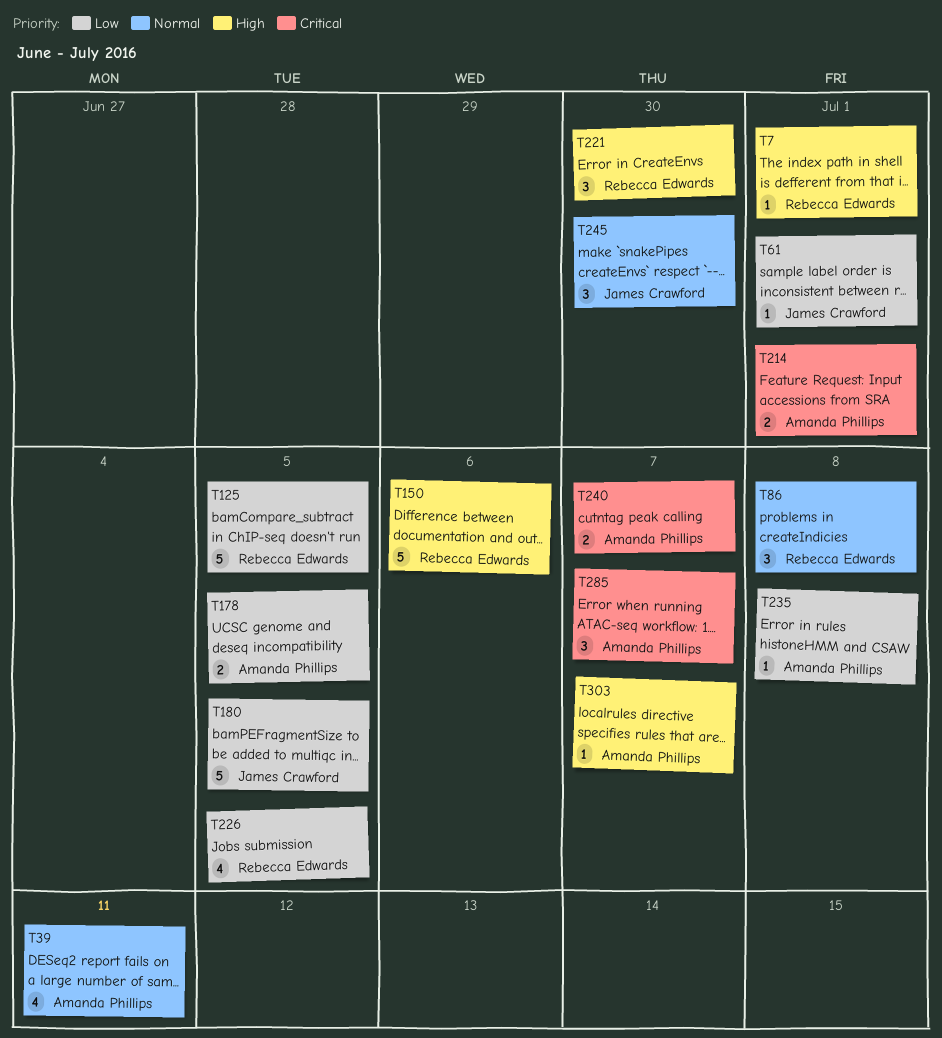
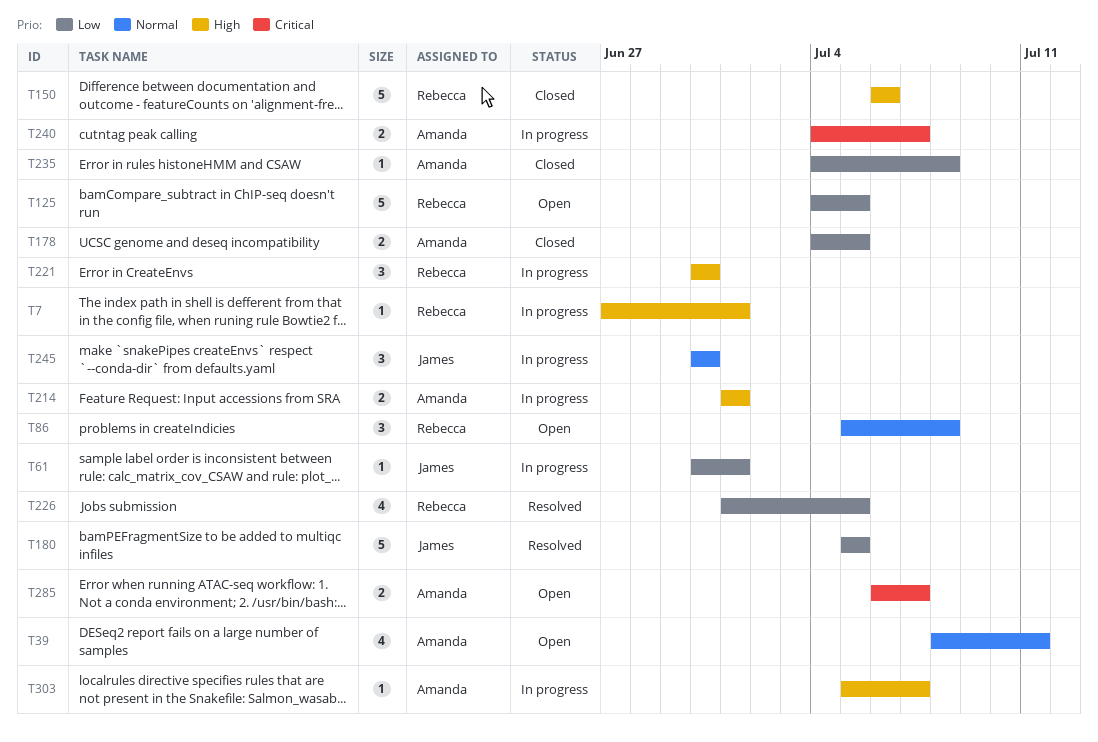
T214, priority: Critical -> High
T285, estimate: 3 -> 2

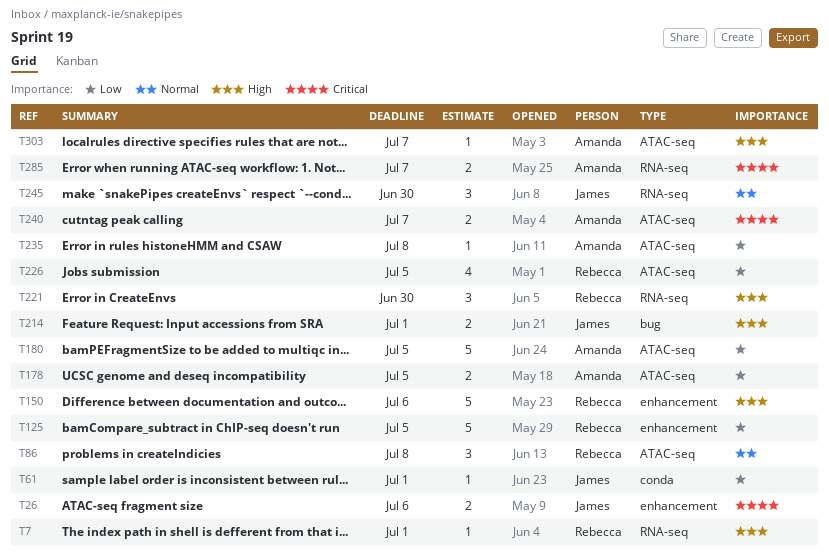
T26: none -> present
T39: present -> none
T180, owner: James -> Amanda
T214, owner: Amanda -> James

